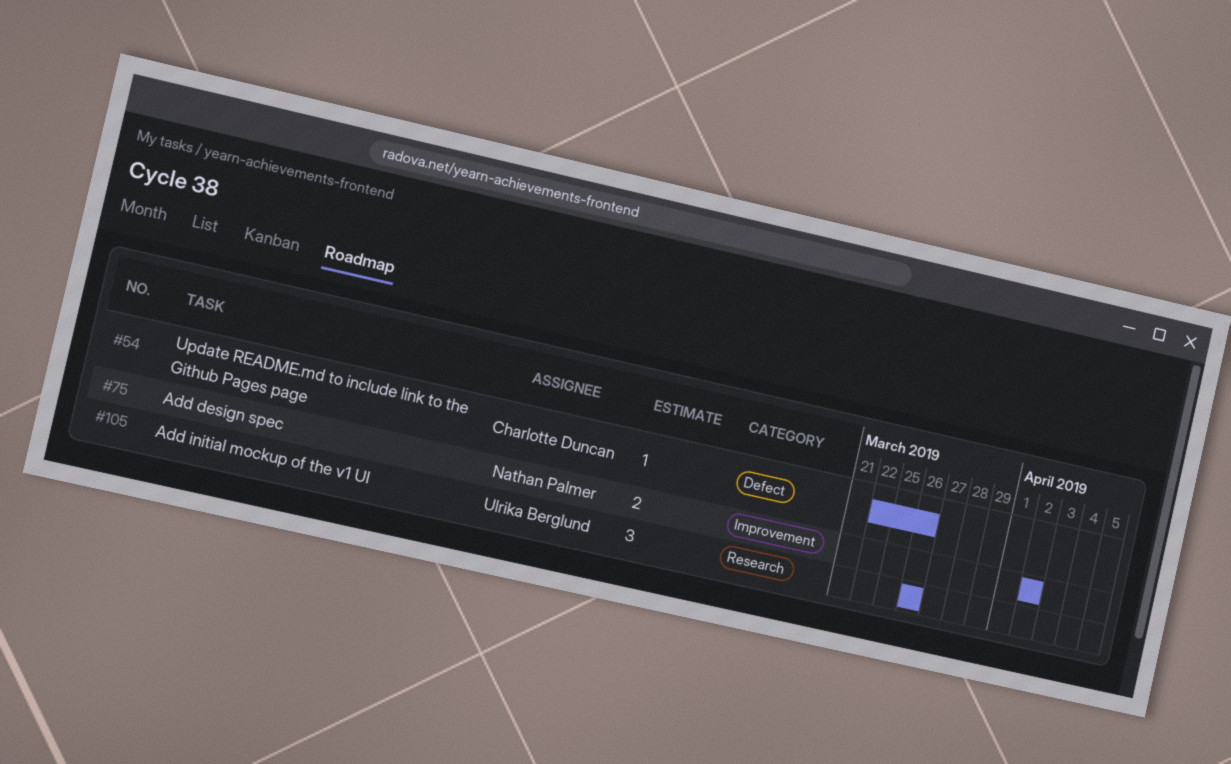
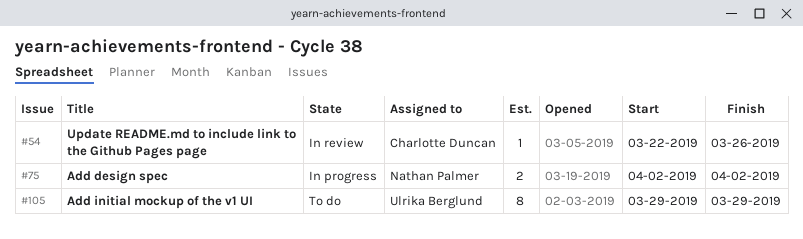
#105, estimate: 3 -> 8
#105, start: Mar 26 -> Mar 29
#105, due: Mar 26 -> Mar 29

